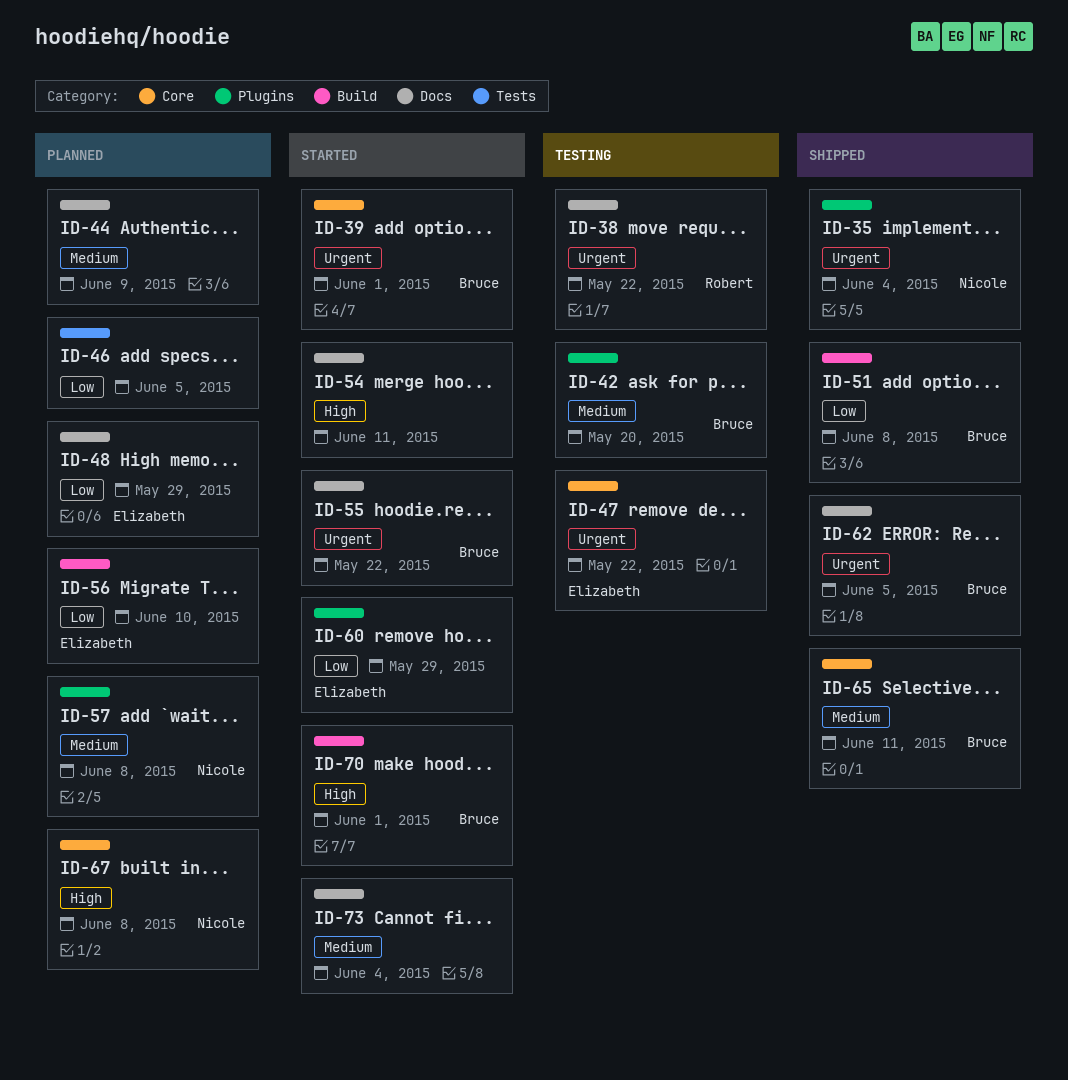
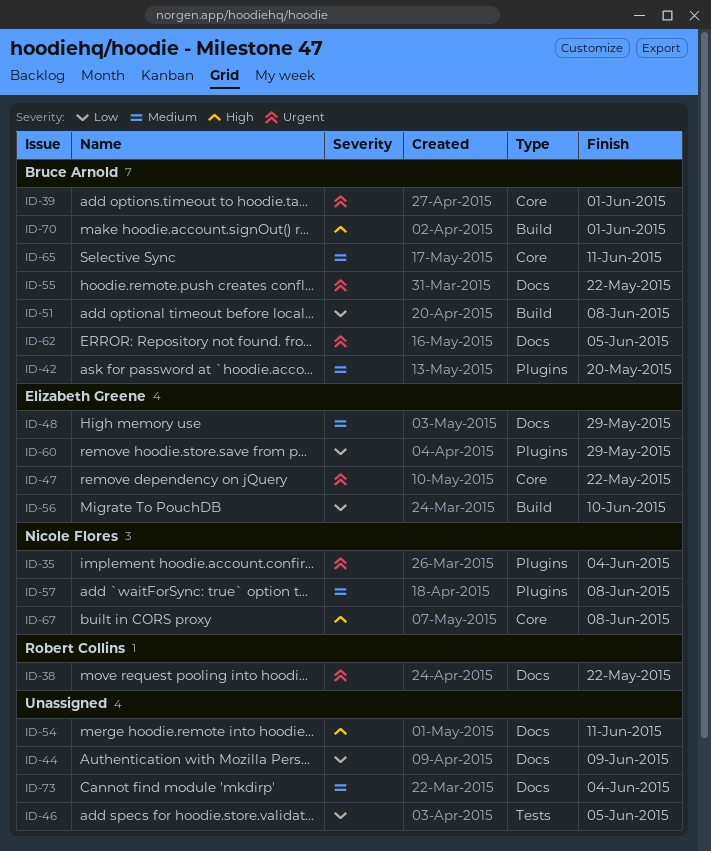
ID-44, priority: Medium -> Low
ID-48, priority: Low -> Medium

